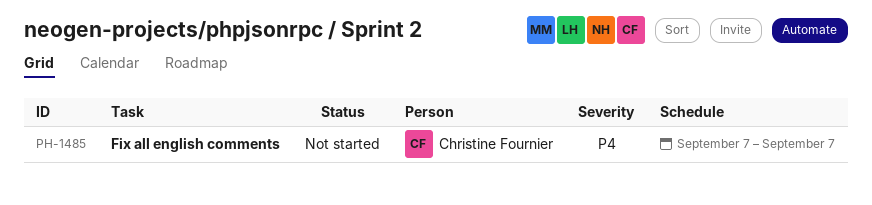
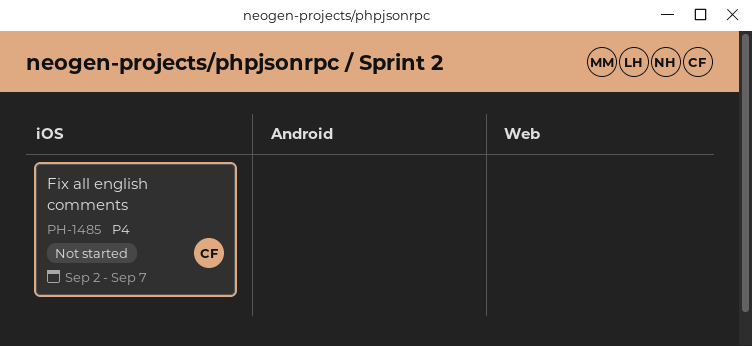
PH-1485, start: Sep 7 -> Sep 2

